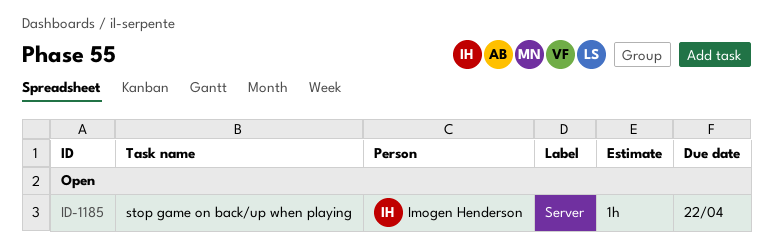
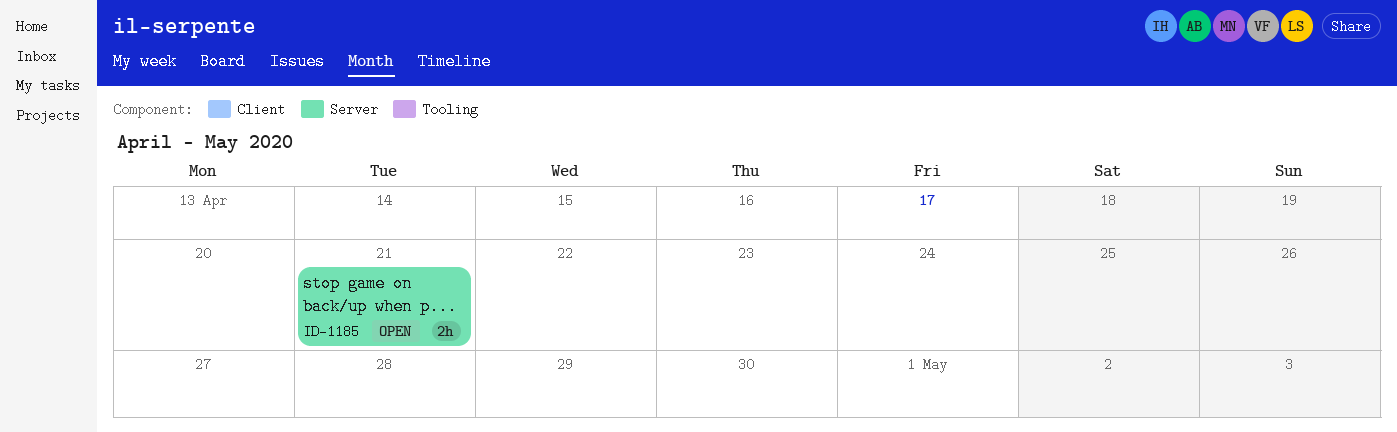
ID-1185, estimate: 1h -> 2h
ID-1185, due: Apr 22 -> Apr 21

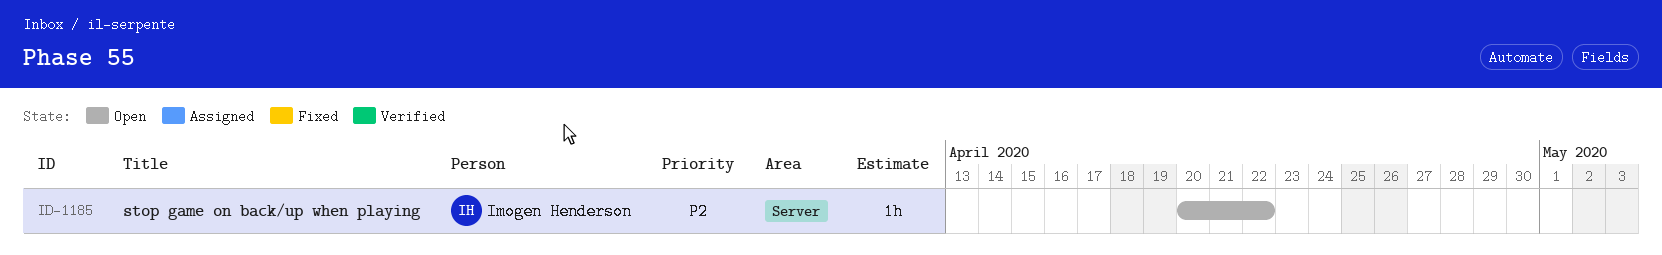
ID-1185, estimate: 2h -> 1h
ID-1185, due: Apr 21 -> Apr 22

